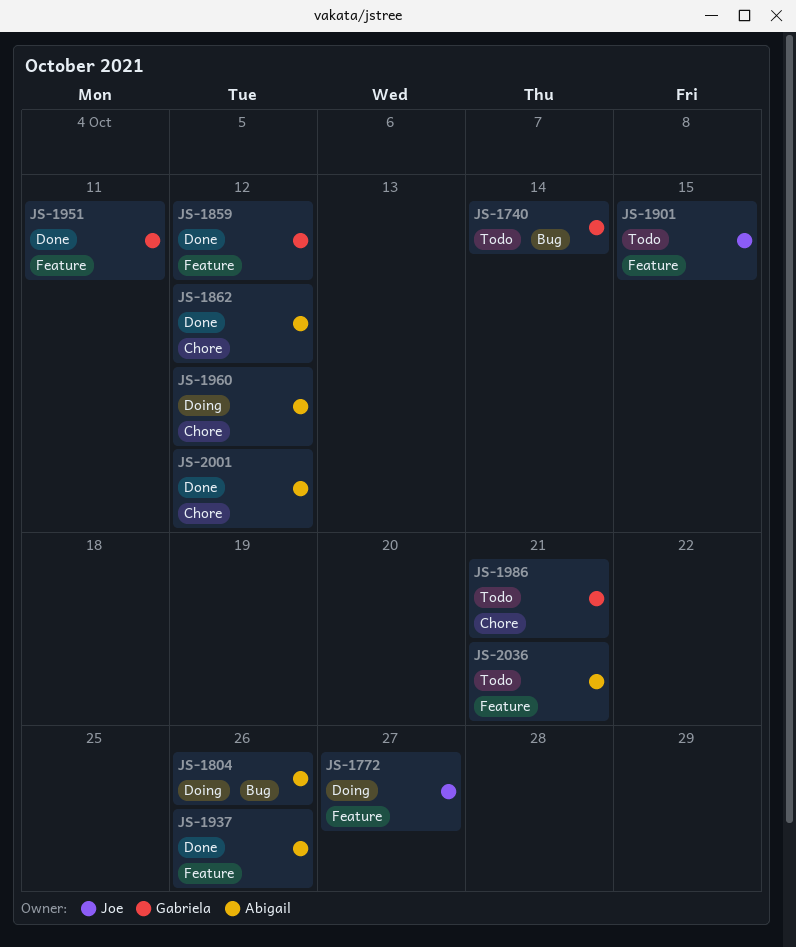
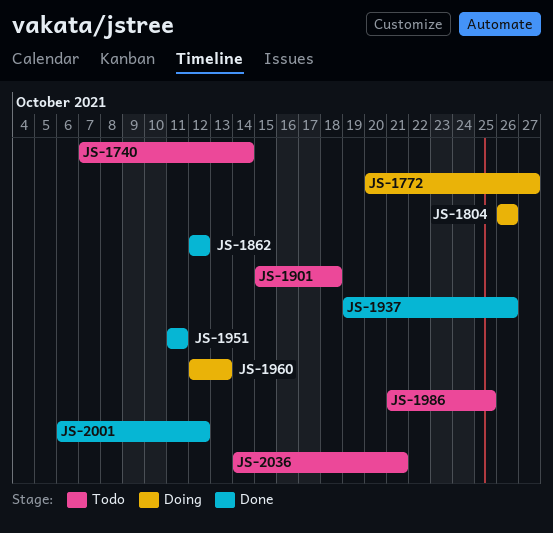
JS-1859: present -> none
JS-1901, due: Oct 15 -> Oct 18
JS-1960, due: Oct 12 -> Oct 13
JS-1986, due: Oct 21 -> Oct 25

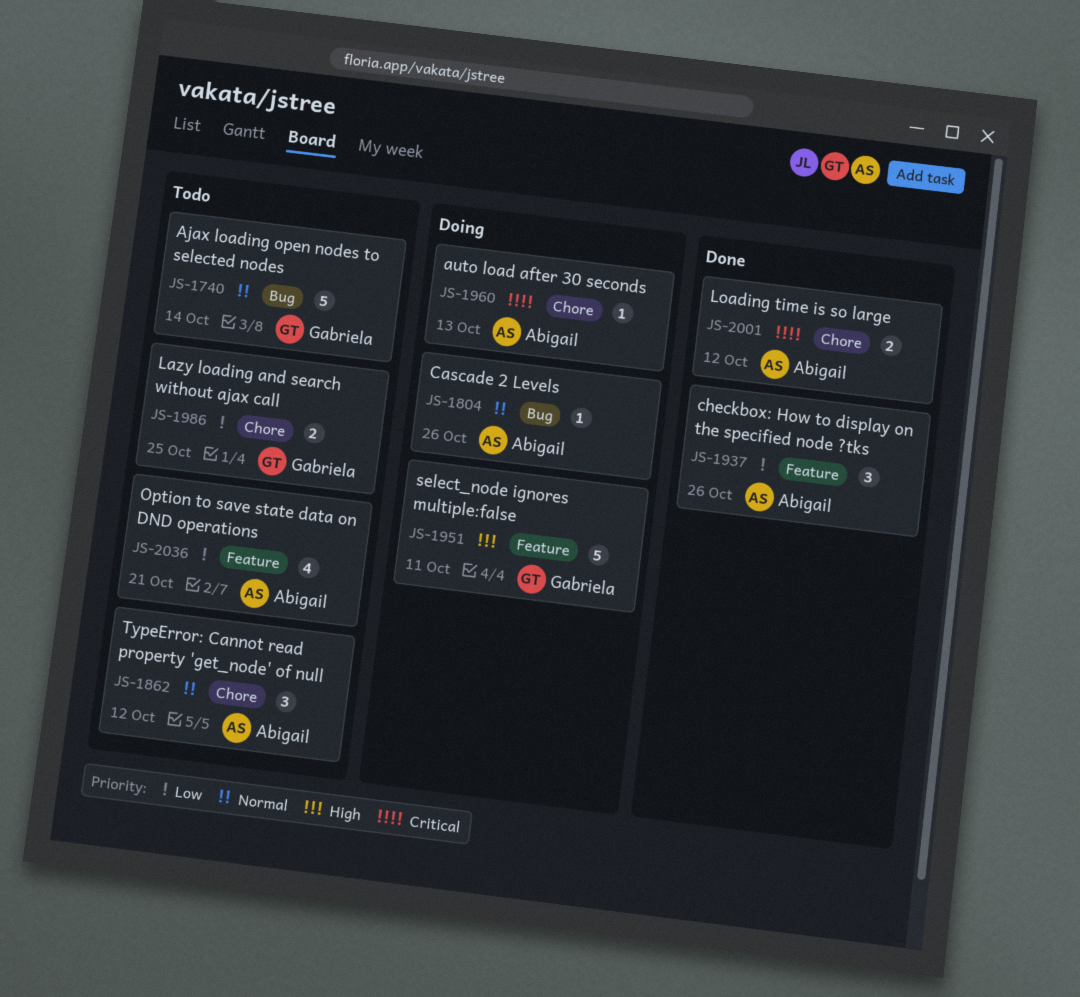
JS-1772: present -> none
JS-1862, status: Done -> Todo
JS-1901: present -> none
JS-1951, status: Done -> Doing

